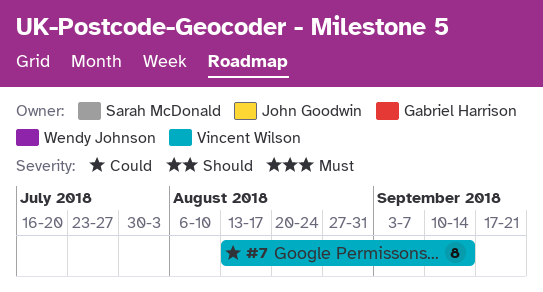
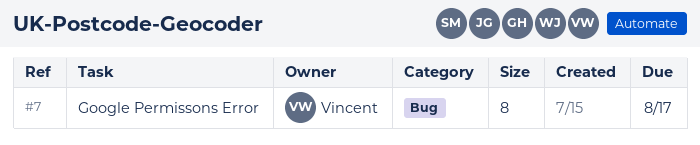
#7, due: Sep 14 -> Aug 17

